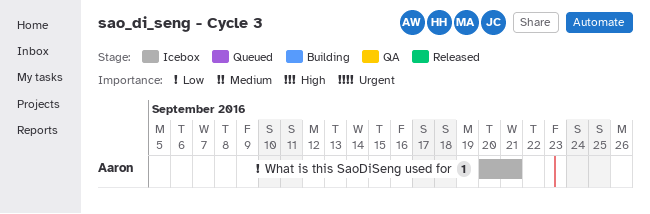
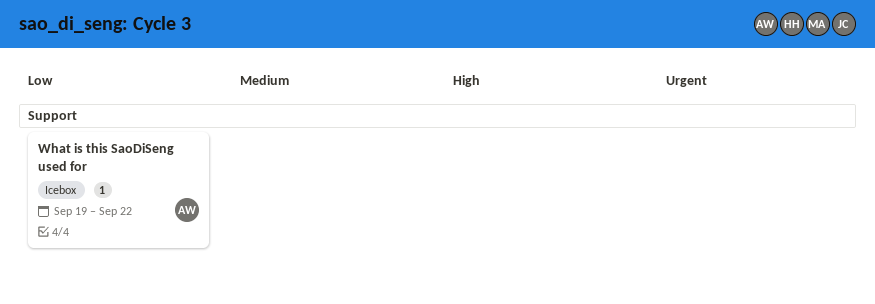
What is this SaoDiSeng used for, start: Sep 20 -> Sep 19
What is this SaoDiSeng used for, due: Sep 21 -> Sep 22

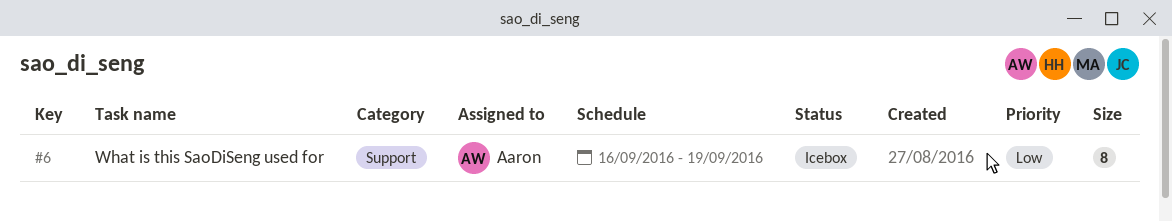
What is this SaoDiSeng used for, estimate: 1 -> 8
What is this SaoDiSeng used for, start: Sep 19 -> Sep 16
What is this SaoDiSeng used for, due: Sep 22 -> Sep 19

